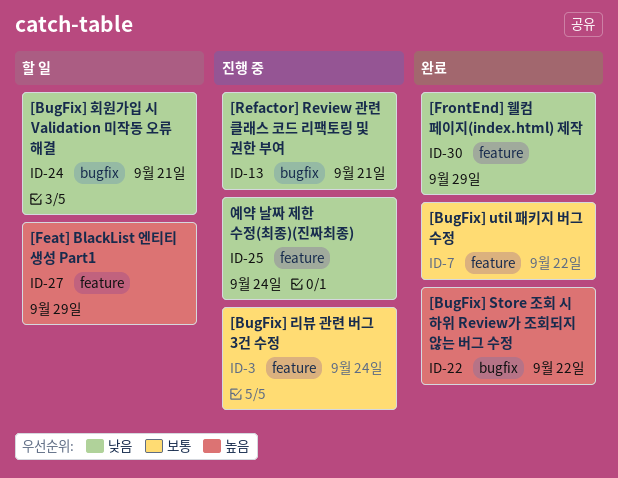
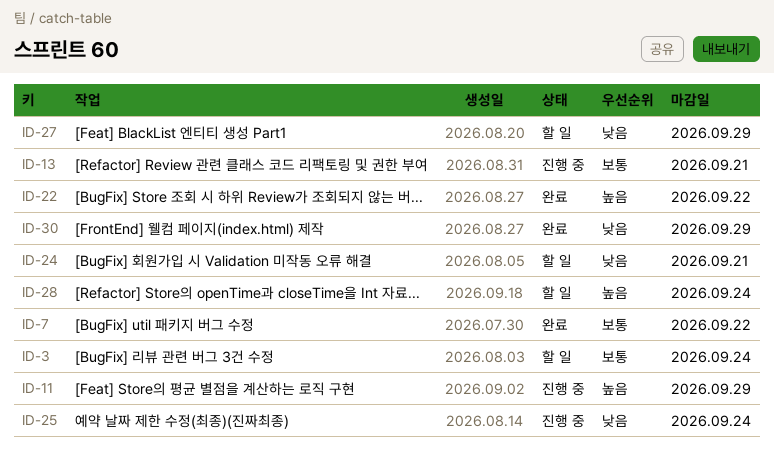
ID-3, status: 진행 중 -> 할 일
ID-11: none -> present
ID-13, priority: 낮음 -> 보통
ID-27, priority: 높음 -> 낮음
ID-28: none -> present

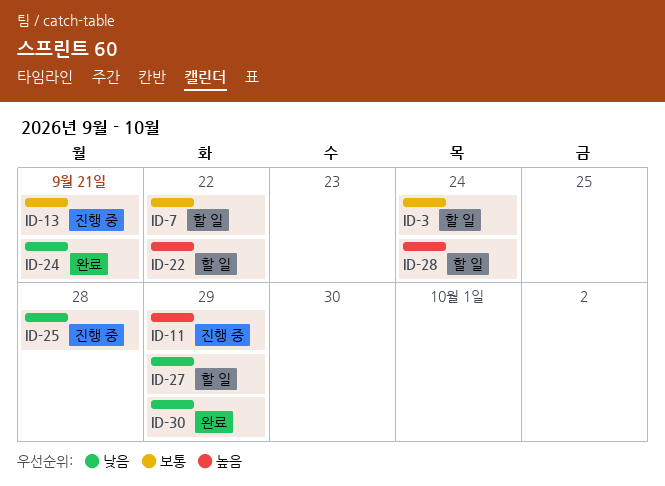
ID-7, status: 완료 -> 할 일
ID-22, status: 완료 -> 할 일
ID-24, status: 할 일 -> 완료
ID-25, due: Sep 24 -> Sep 28

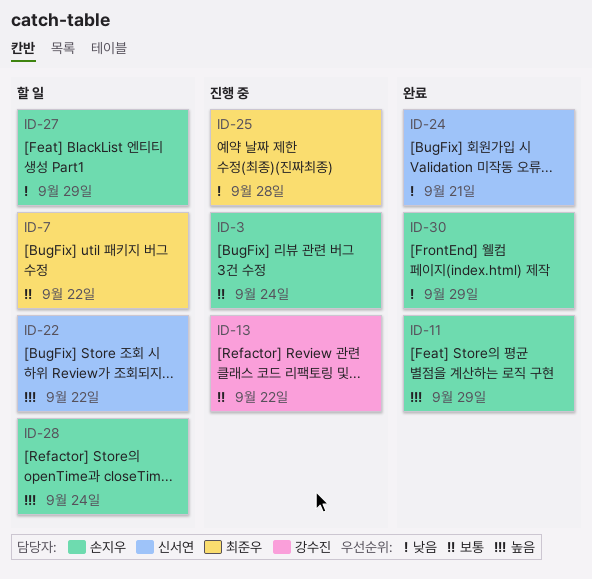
ID-3, status: 할 일 -> 진행 중
ID-11, status: 진행 중 -> 완료
ID-13, due: Sep 21 -> Sep 22

